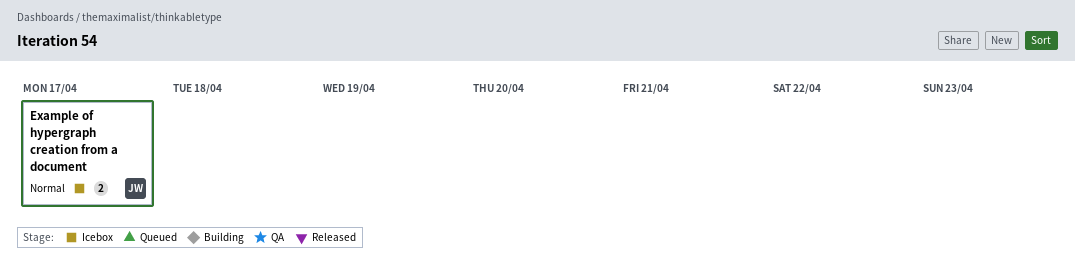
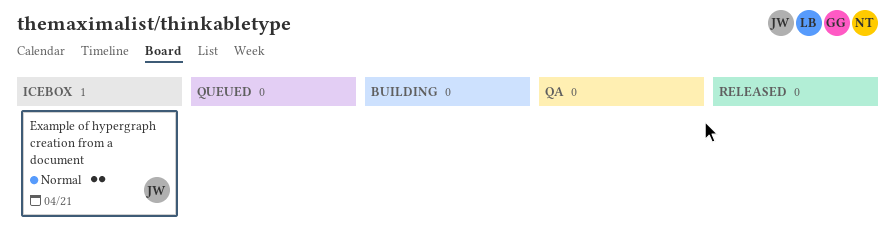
Example of hypergraph creation from a document, due: Apr 17 -> Apr 21

